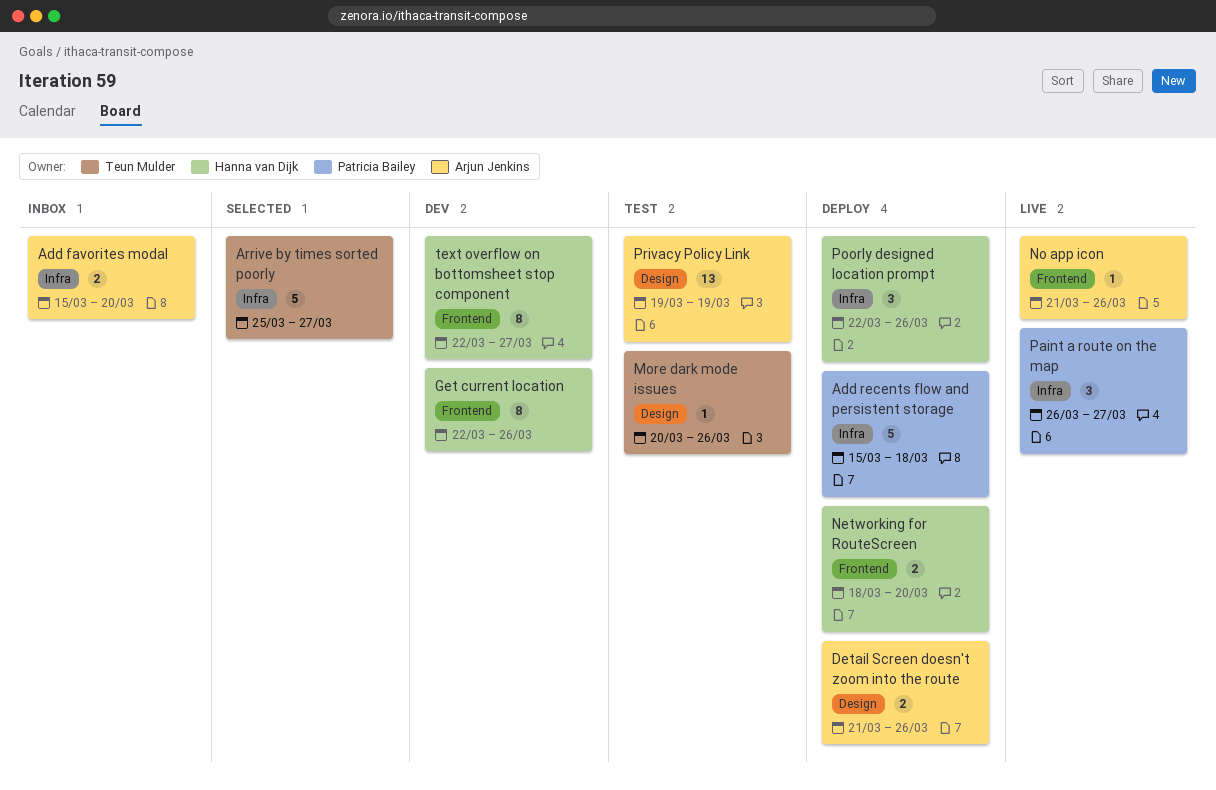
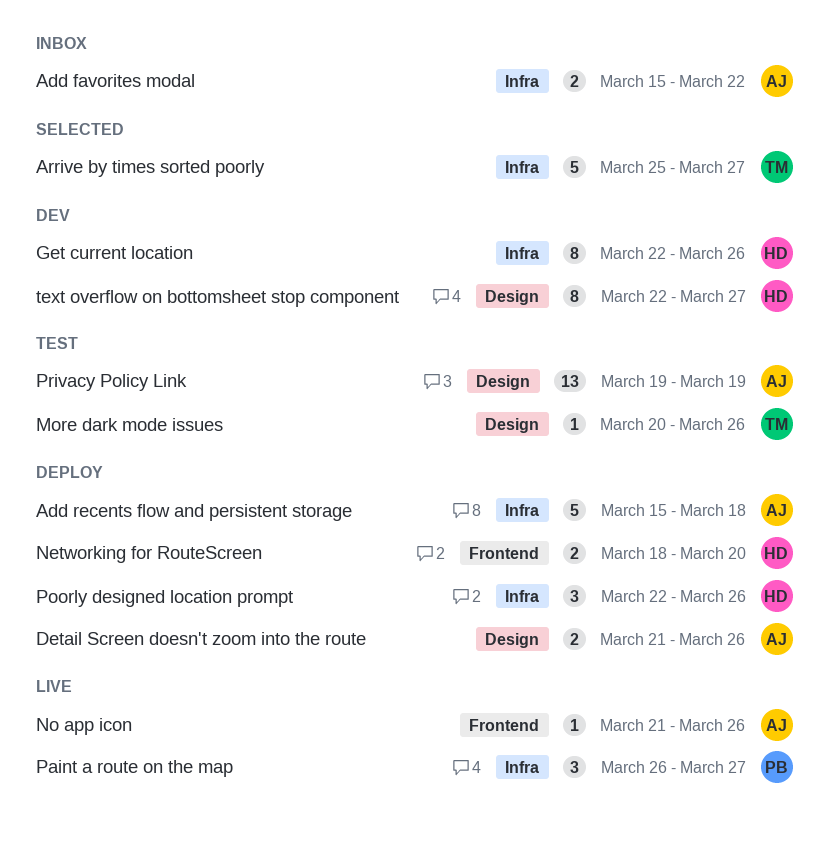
Add favorites modal, due: Mar 20 -> Mar 22
Add recents flow and persistent storage, owner: Patricia Bailey -> Arjun Jenkins
Get current location, label: Frontend -> Infra
text overflow on bottomsheet stop component, label: Frontend -> Design

